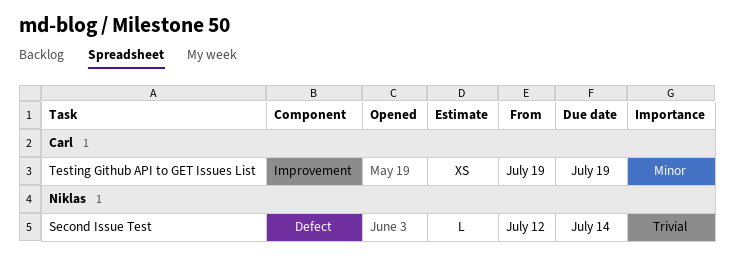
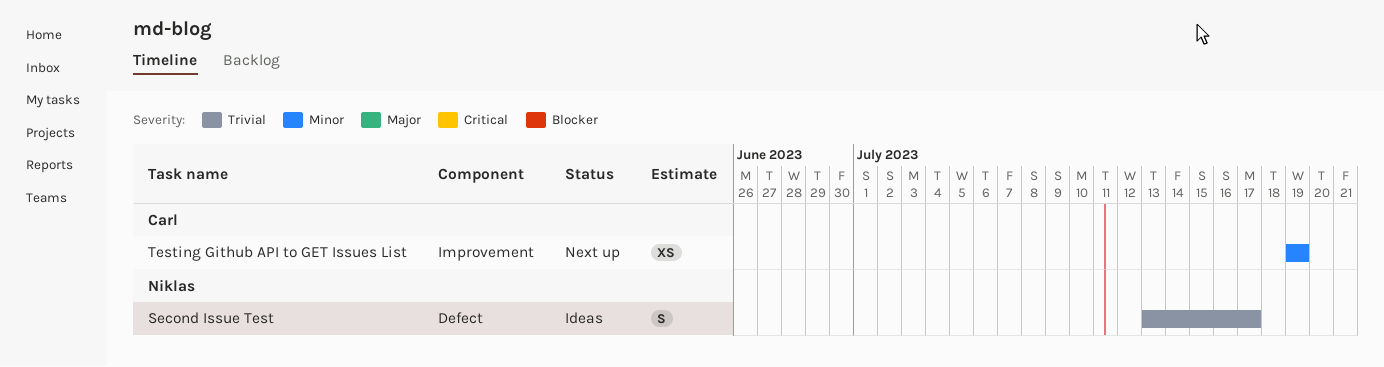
Second Issue Test, estimate: L -> S
Second Issue Test, start: Jul 12 -> Jul 13
Second Issue Test, due: Jul 14 -> Jul 17

